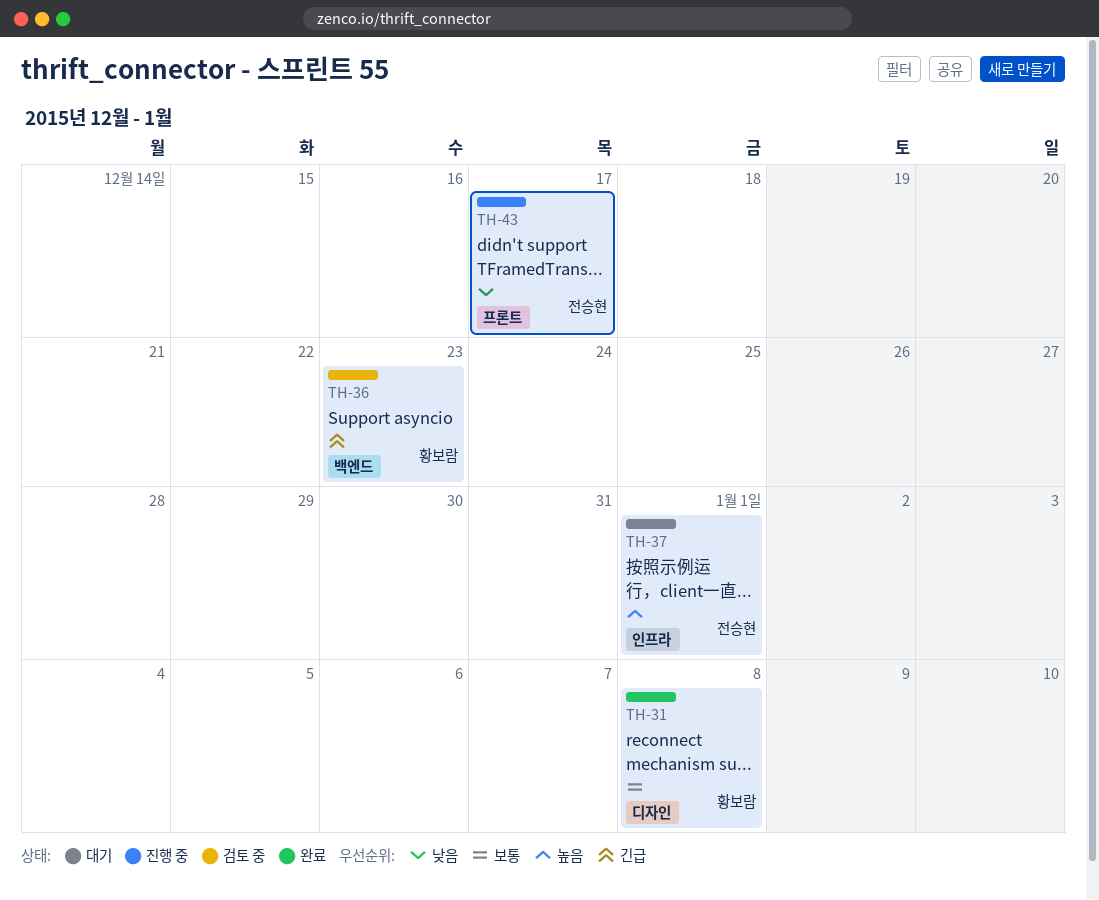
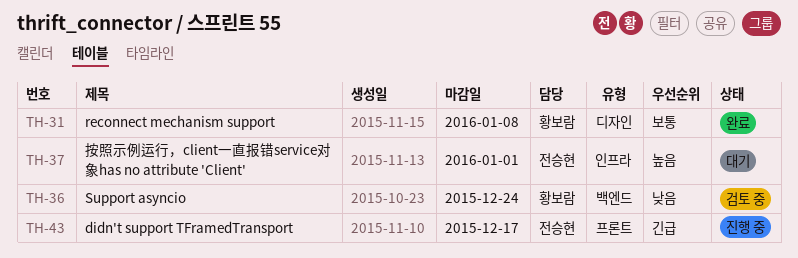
TH-36, priority: 긴급 -> 낮음
TH-36, due: Dec 23 -> Dec 24
TH-43, priority: 낮음 -> 긴급

